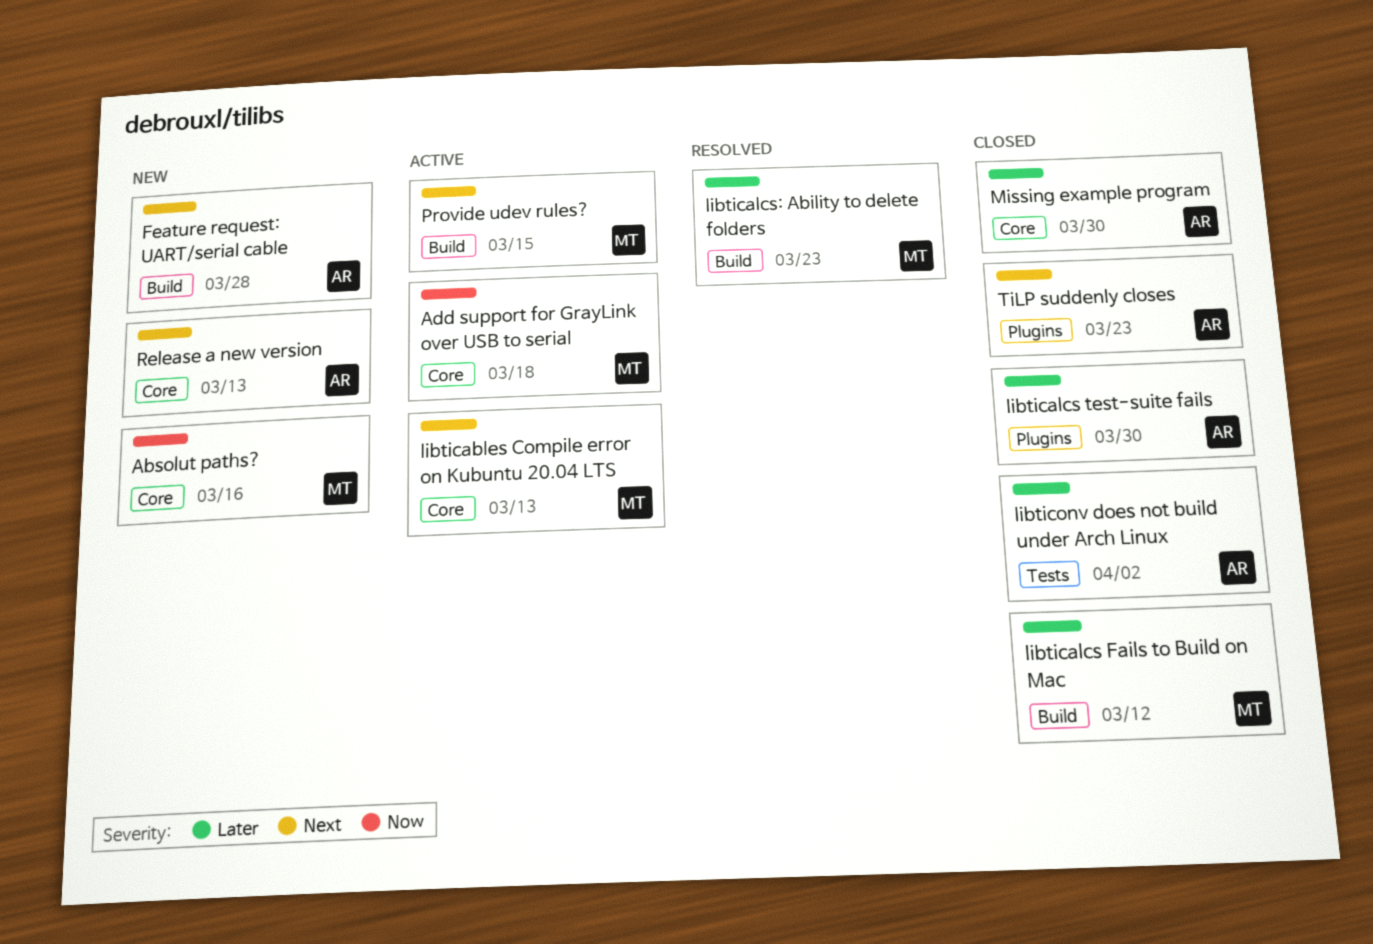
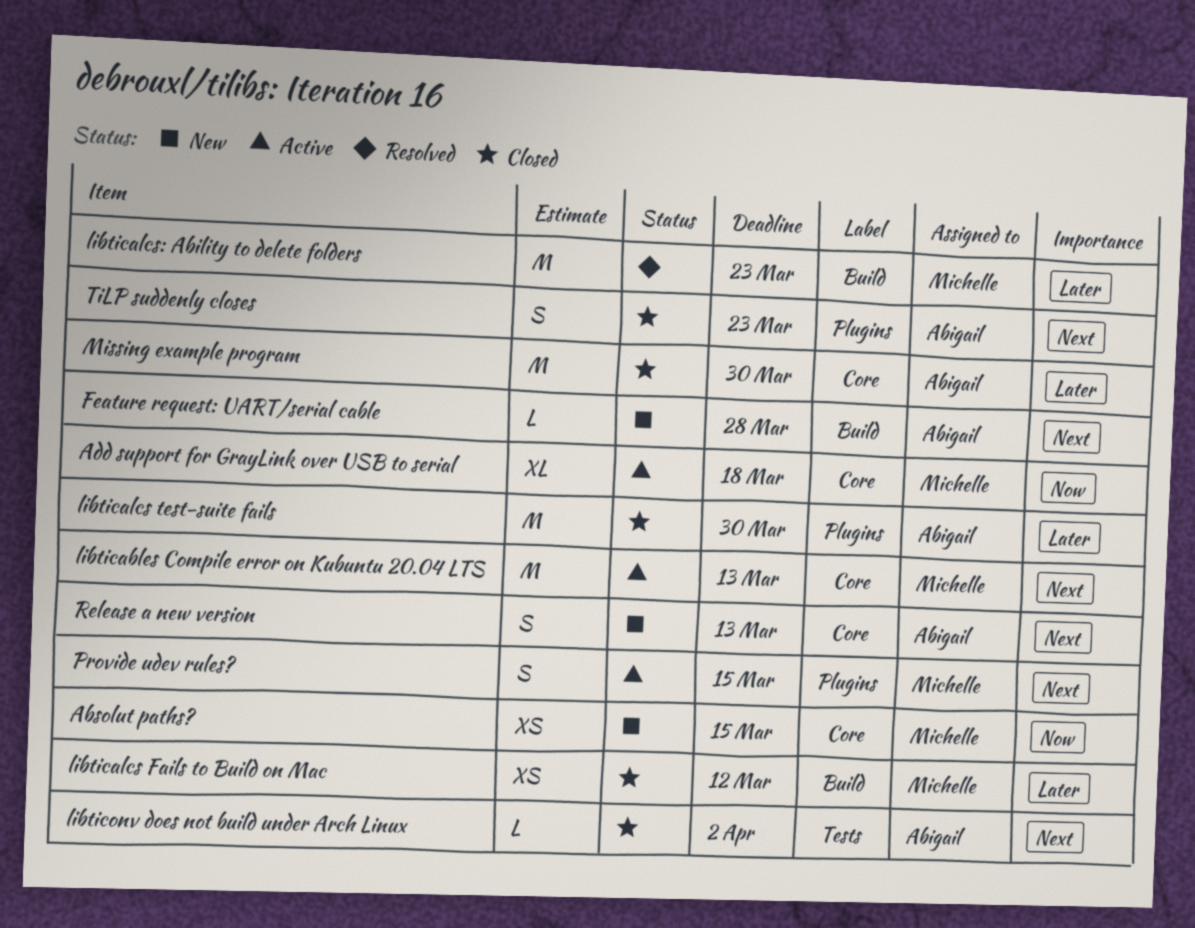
Absolut paths?, due: Mar 16 -> Mar 15
libticonv does not build under Arch Linux, priority: Later -> Next
Provide udev rules?, label: Build -> Plugins

